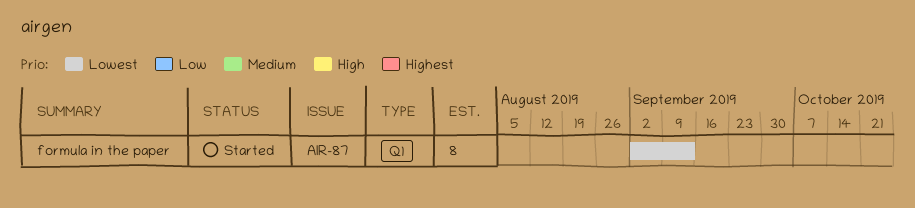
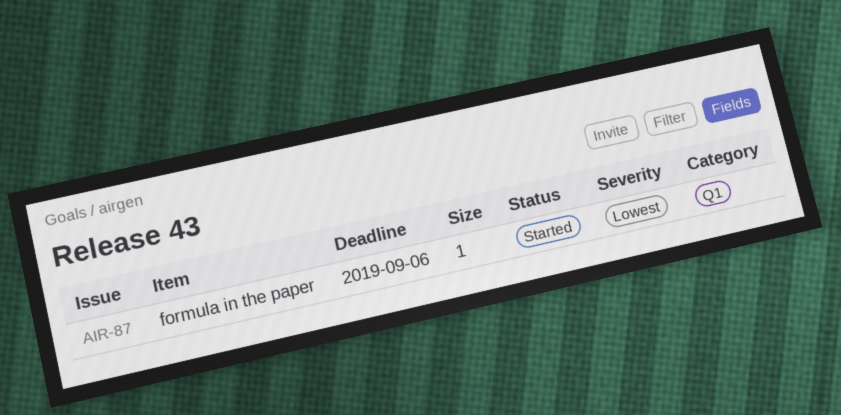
AIR-87, estimate: 8 -> 1
AIR-87, due: Sep 13 -> Sep 6

